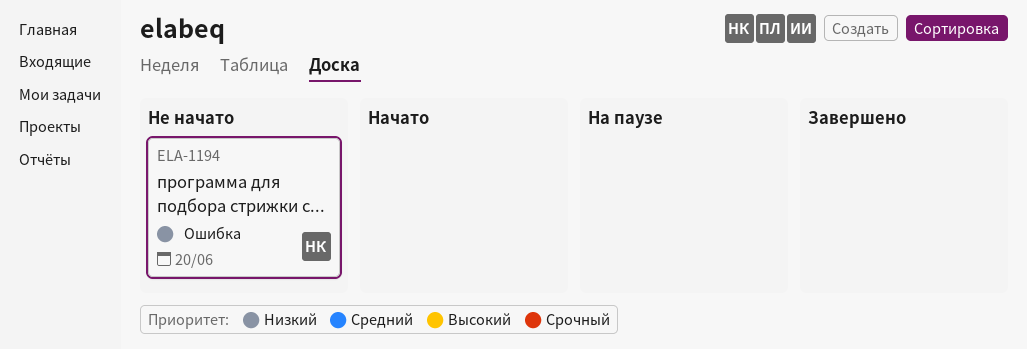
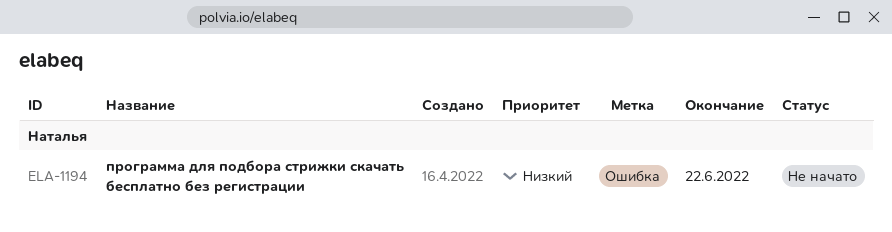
ELA-1194, due: Jun 20 -> Jun 22

